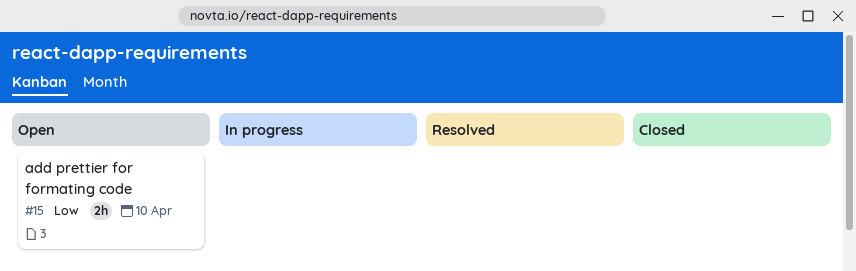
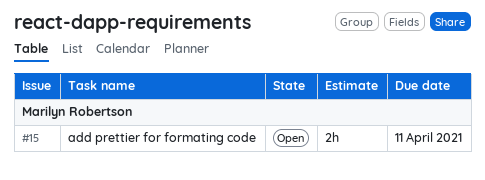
#15, due: Apr 10 -> Apr 11

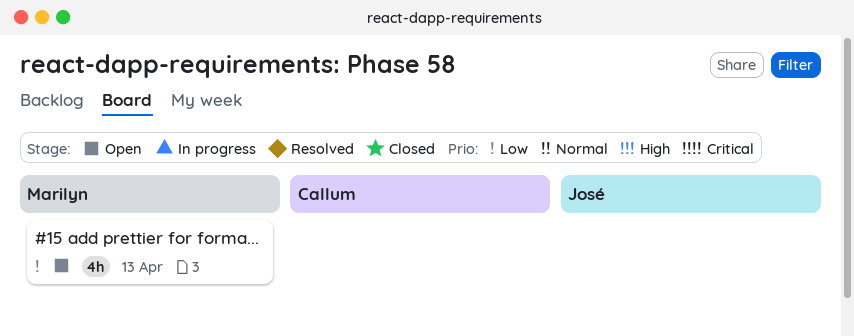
#15, estimate: 2h -> 4h
#15, due: Apr 11 -> Apr 13

